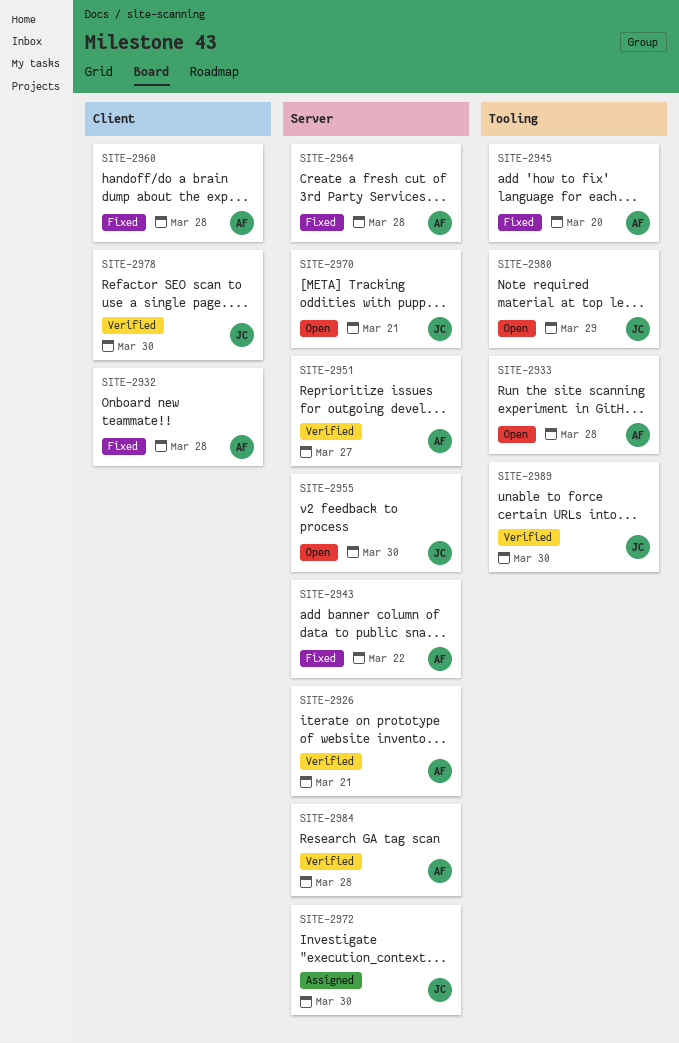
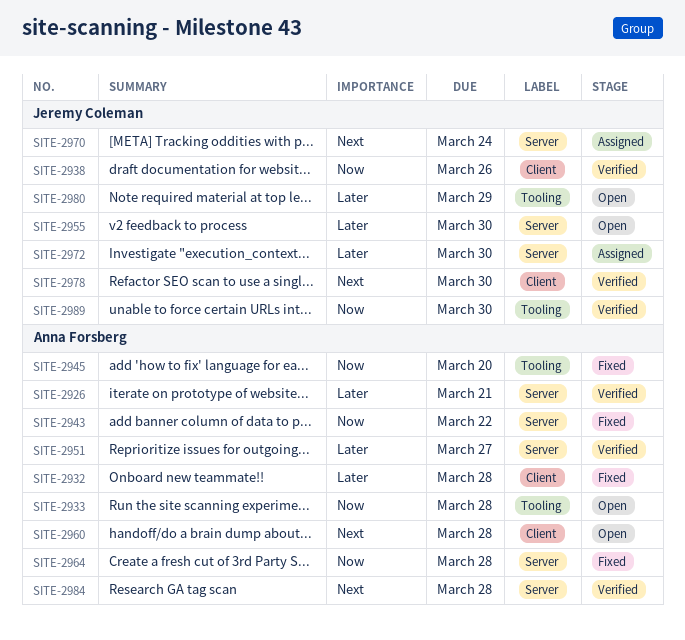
SITE-2938: none -> present
SITE-2960, status: Fixed -> Open
SITE-2970, status: Open -> Assigned
SITE-2970, due: Mar 21 -> Mar 24

